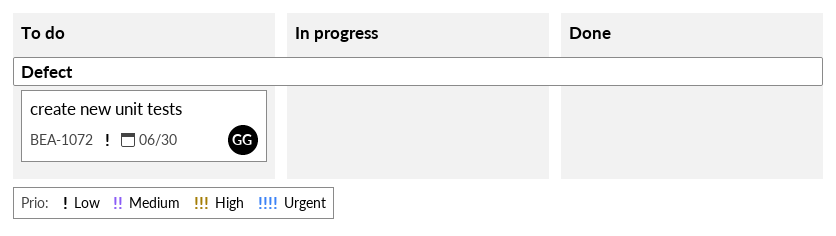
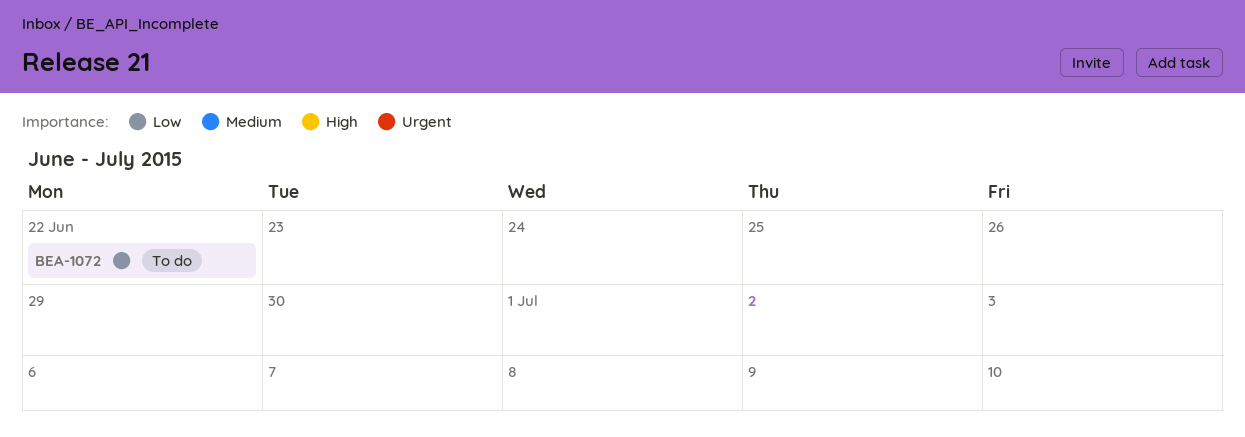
BEA-1072, due: Jun 30 -> Jun 22

